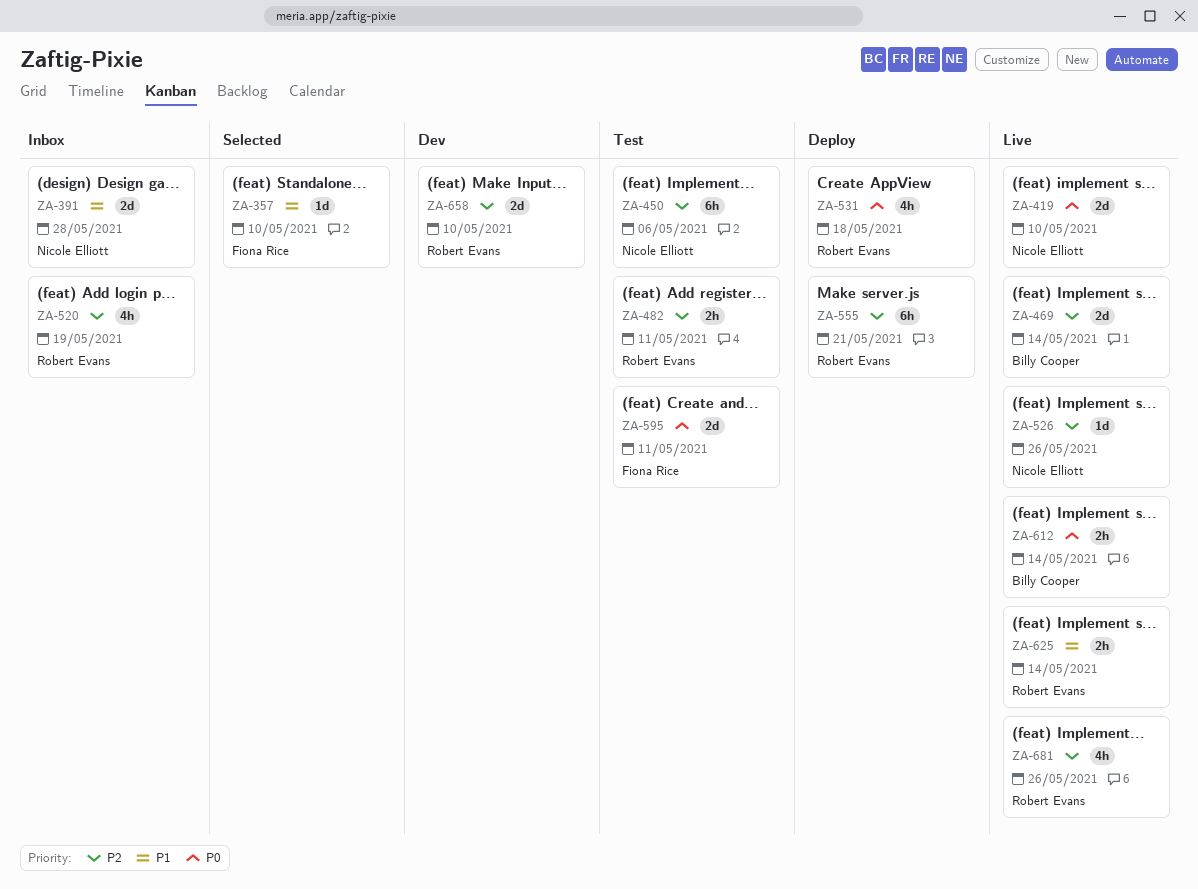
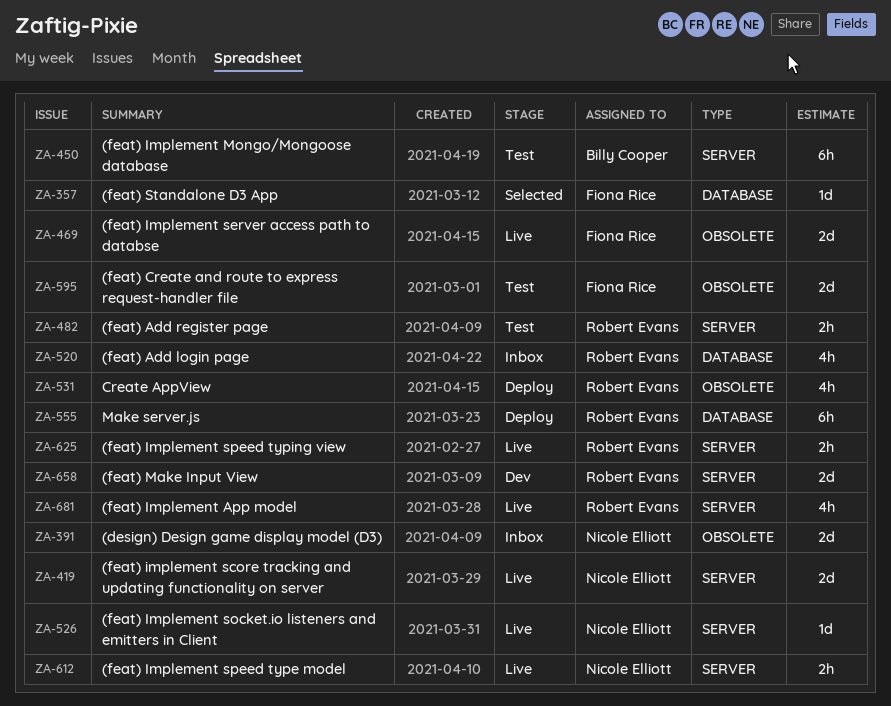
ZA-450, owner: Nicole Elliott -> Billy Cooper
ZA-469, owner: Billy Cooper -> Fiona Rice
ZA-612, owner: Billy Cooper -> Nicole Elliott

